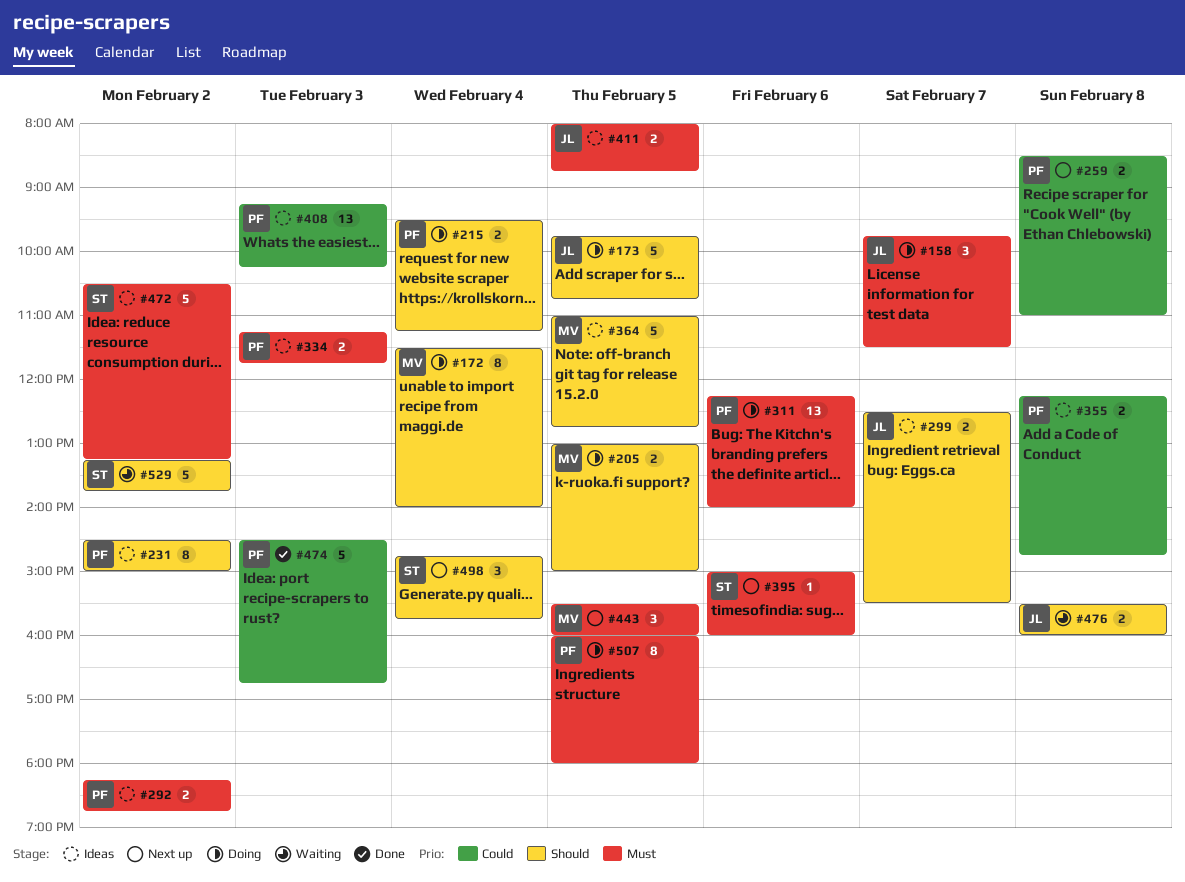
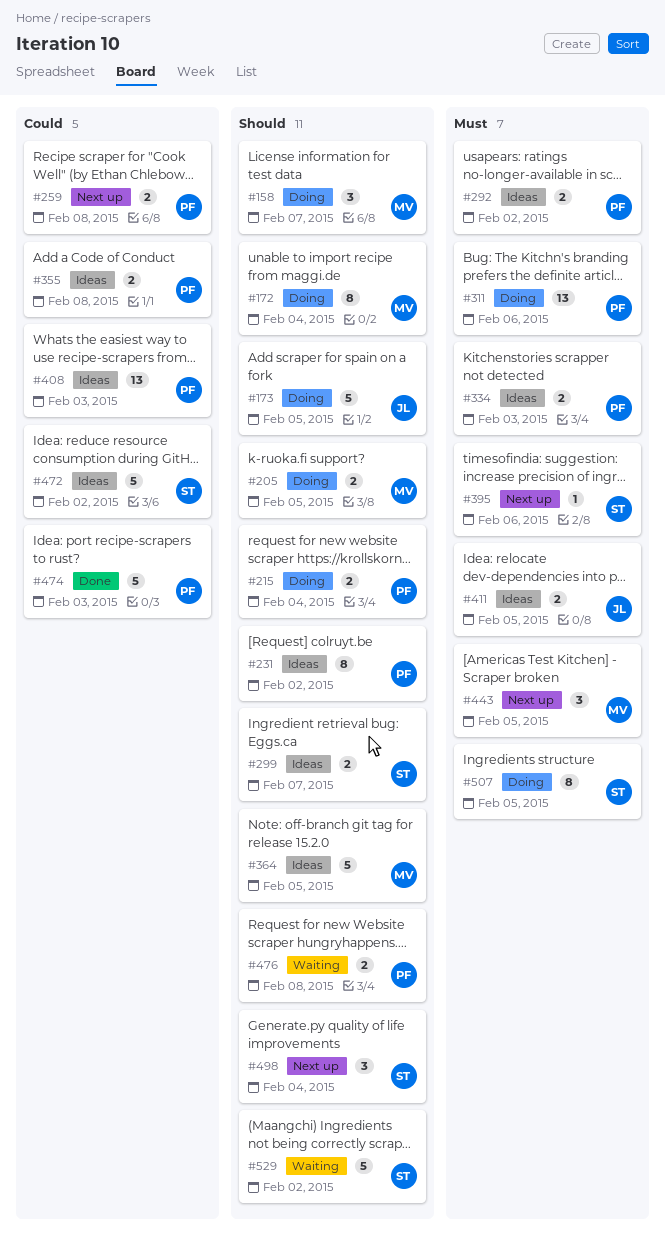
#158, owner: JL -> MV
#158, priority: Must -> Should
#299, owner: JL -> ST
#472, priority: Must -> Could
#476, owner: JL -> PF
#507, owner: PF -> ST

